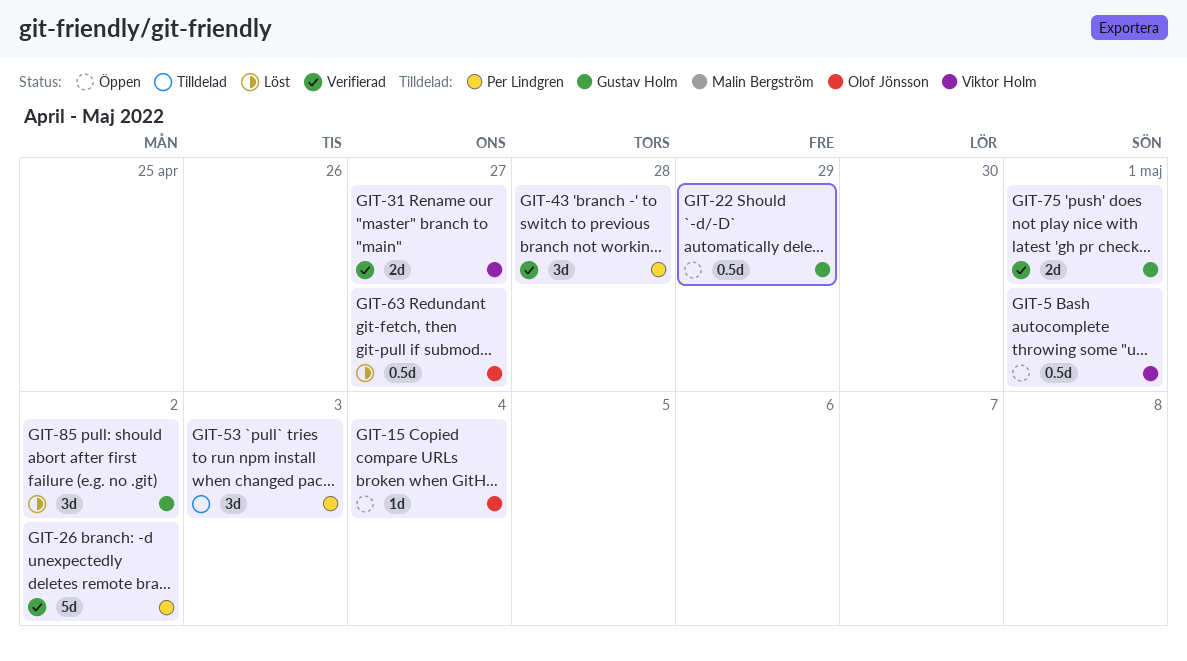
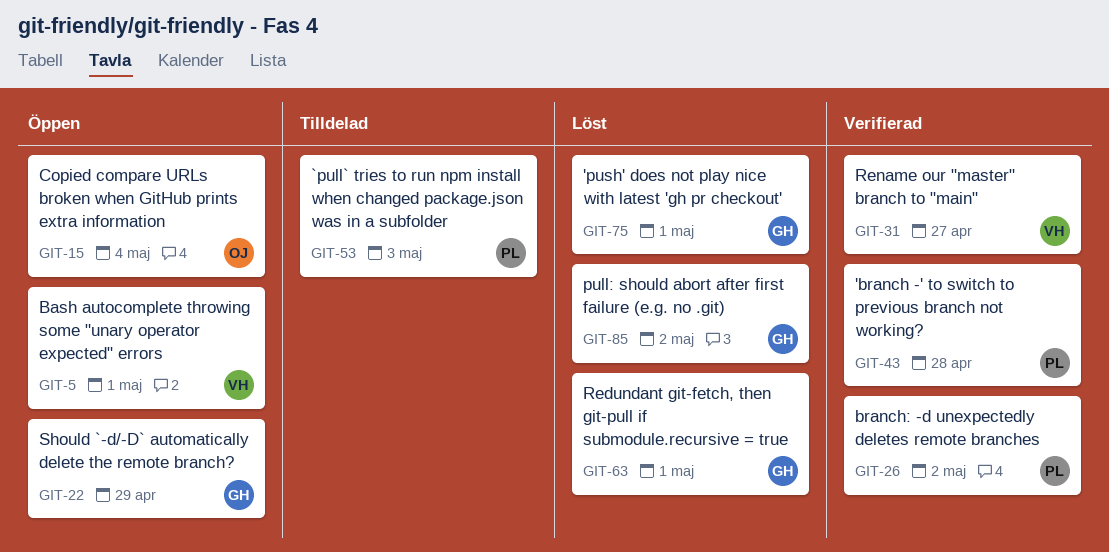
GIT-63, owner: Olof Jönsson -> Gustav Holm
GIT-63, due: Apr 27 -> May 1
GIT-75, status: Verifierad -> Löst

